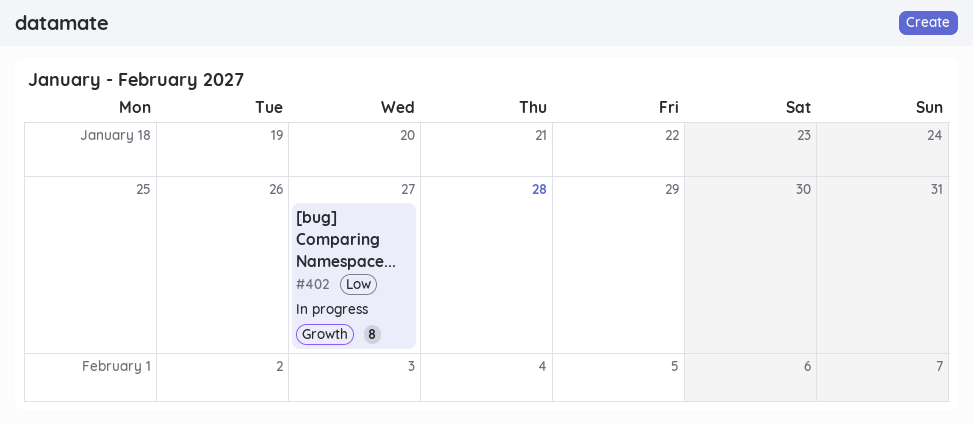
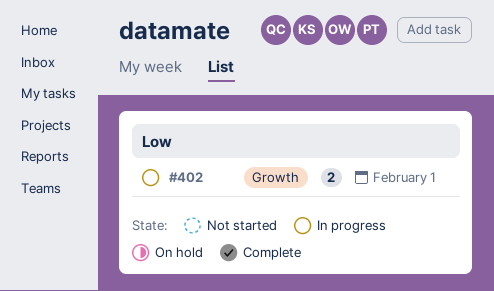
#402, estimate: 8 -> 2
#402, due: Jan 27 -> Feb 1

